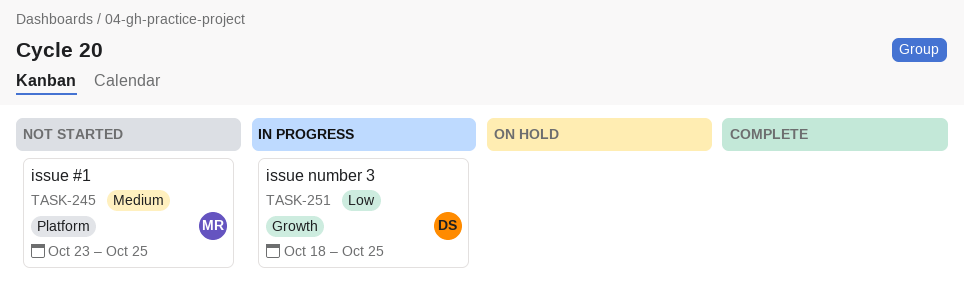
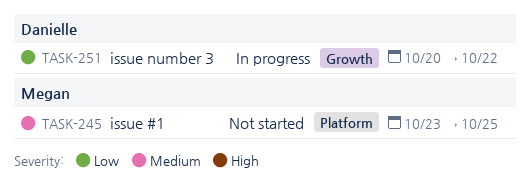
TASK-251, start: Oct 18 -> Oct 20
TASK-251, due: Oct 25 -> Oct 22

